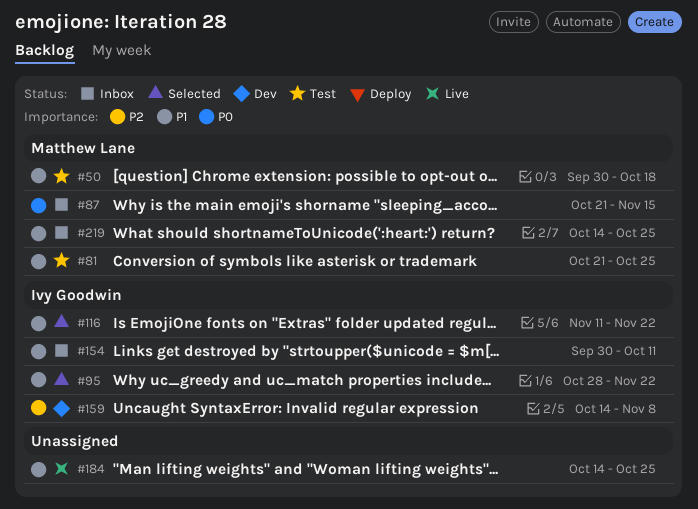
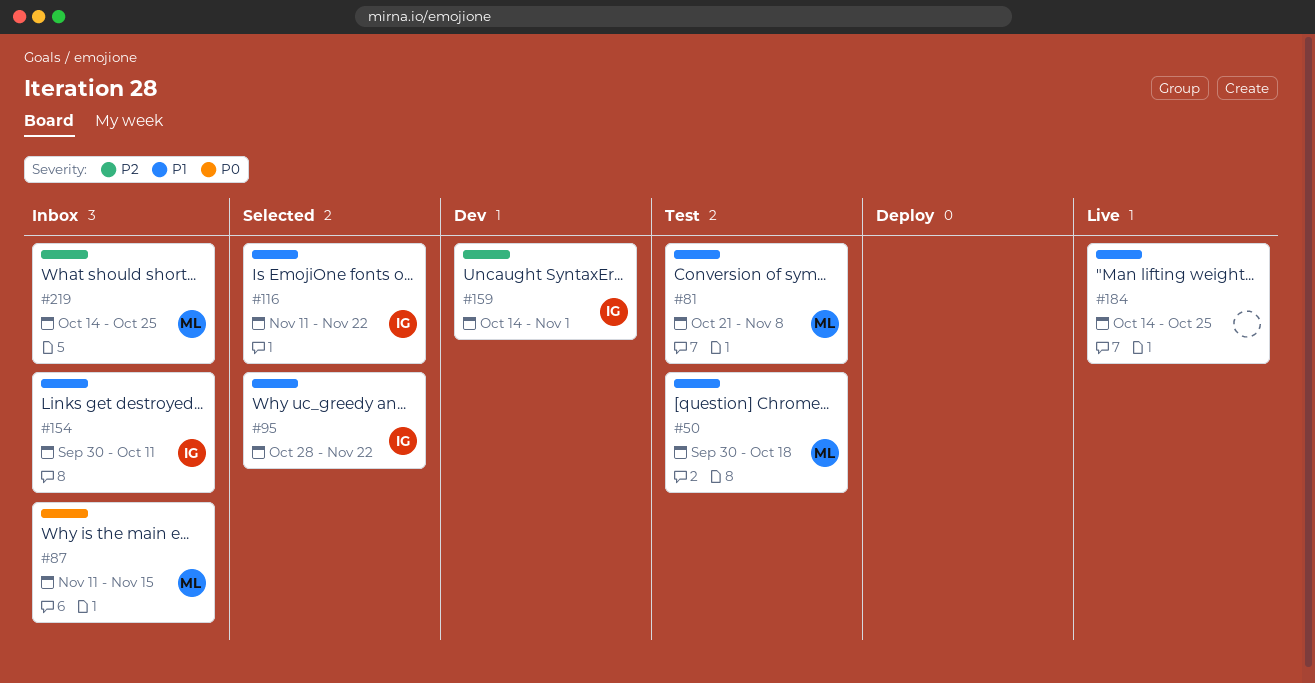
#81, due: Oct 25 -> Nov 8
#87, start: Oct 21 -> Nov 11
#159, due: Nov 8 -> Nov 1
#219, priority: P1 -> P2

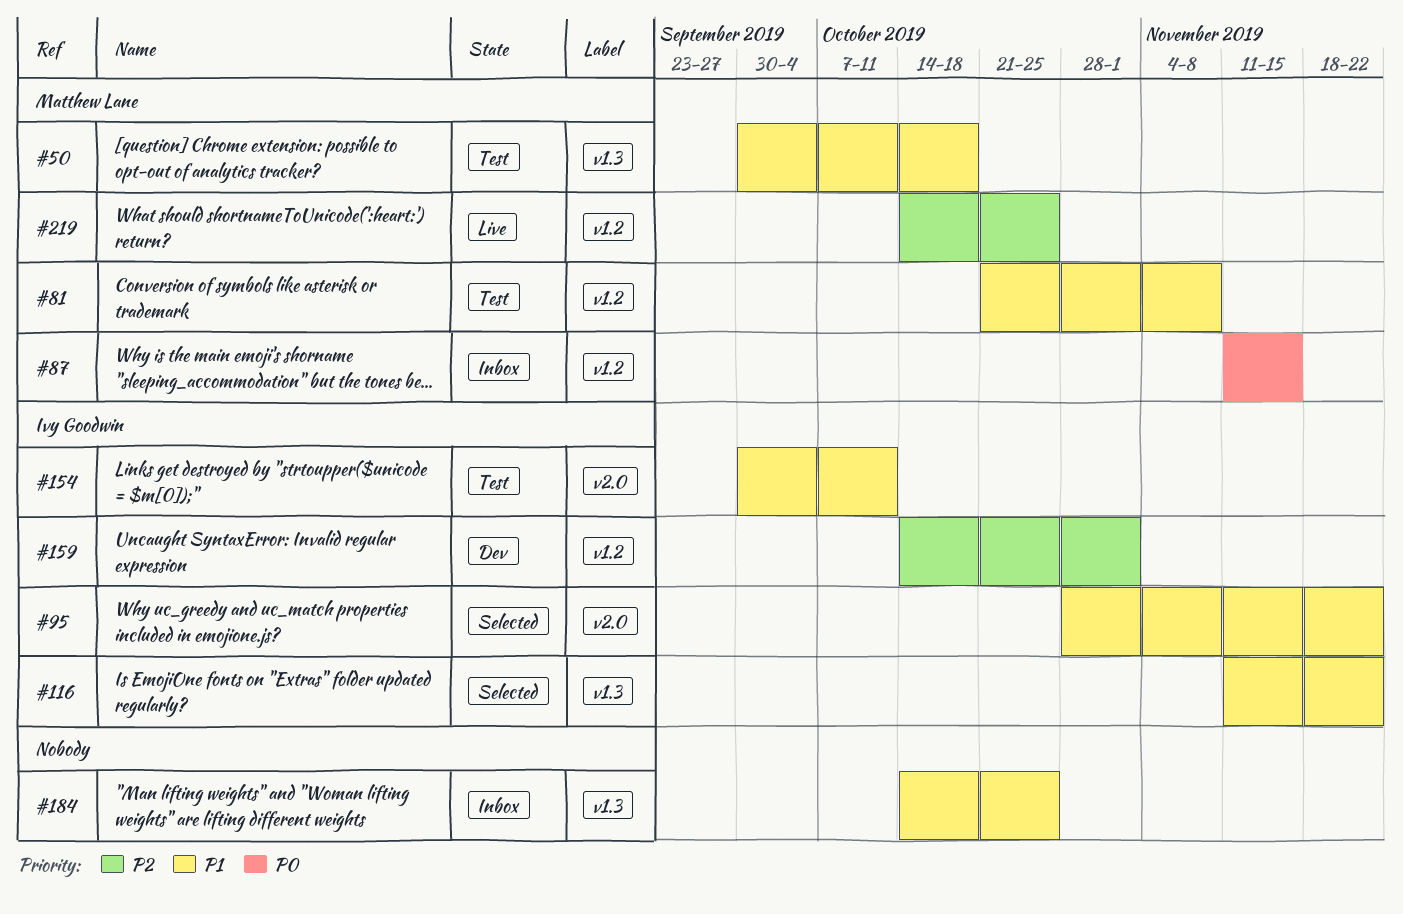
#154, status: Inbox -> Test
#184, status: Live -> Inbox
#219, status: Inbox -> Live

